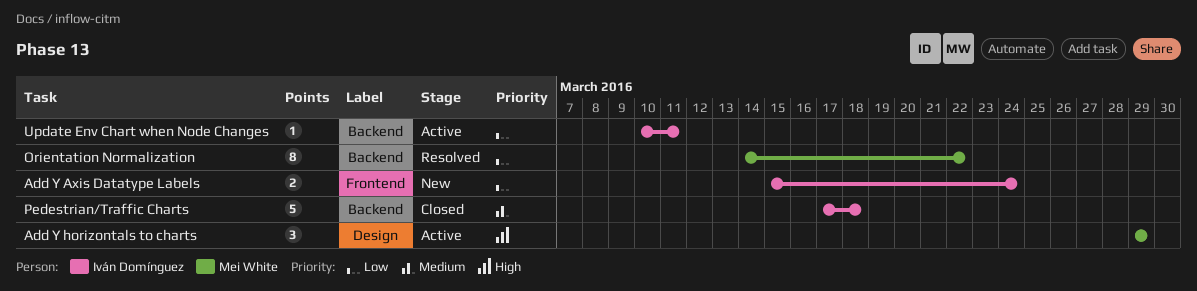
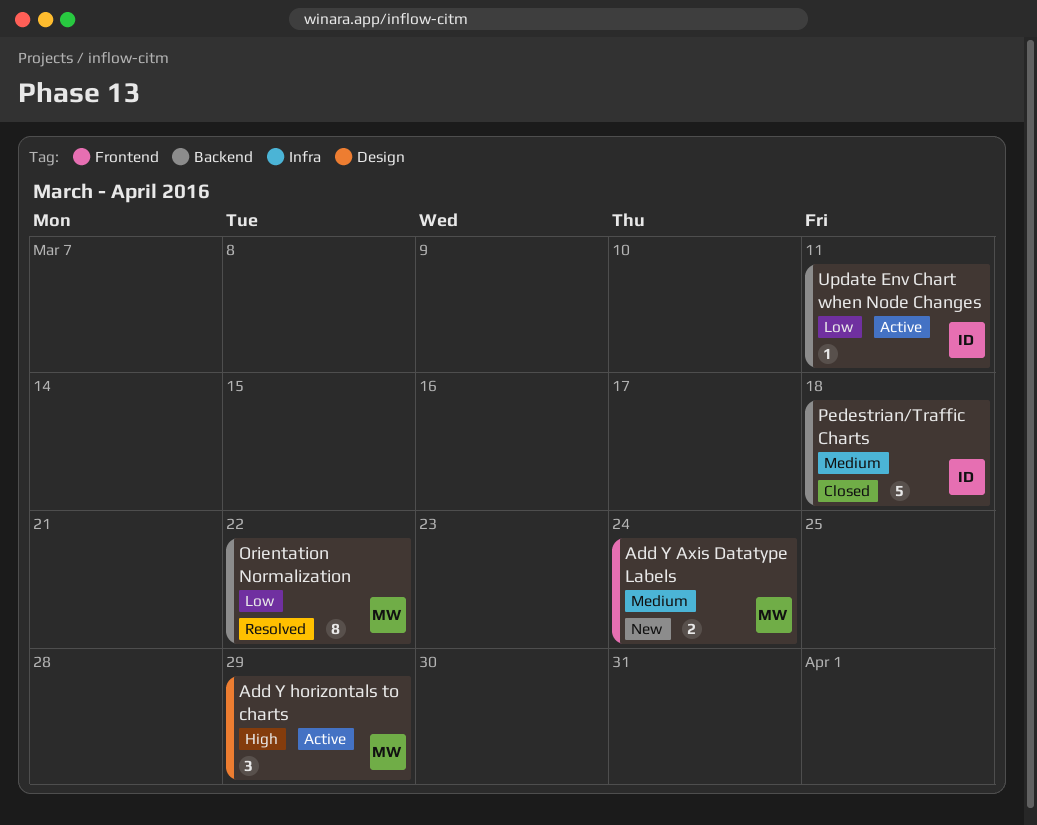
Add Y Axis Datatype Labels, owner: Iván Domínguez -> Mei White
Add Y Axis Datatype Labels, priority: Low -> Medium

